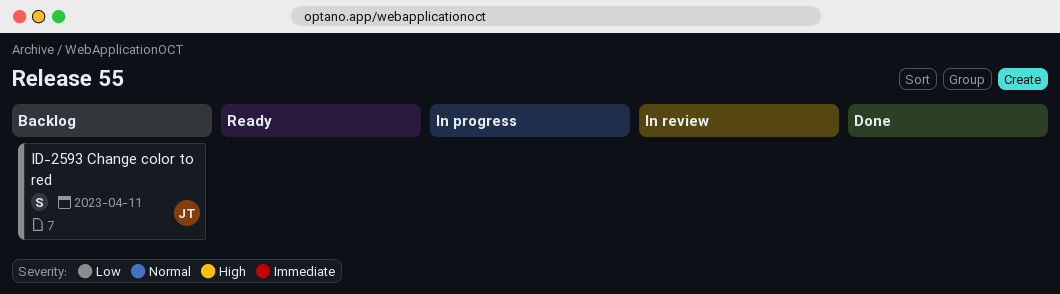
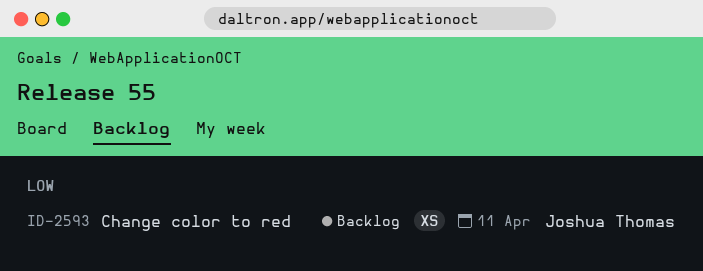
ID-2593, estimate: S -> XS

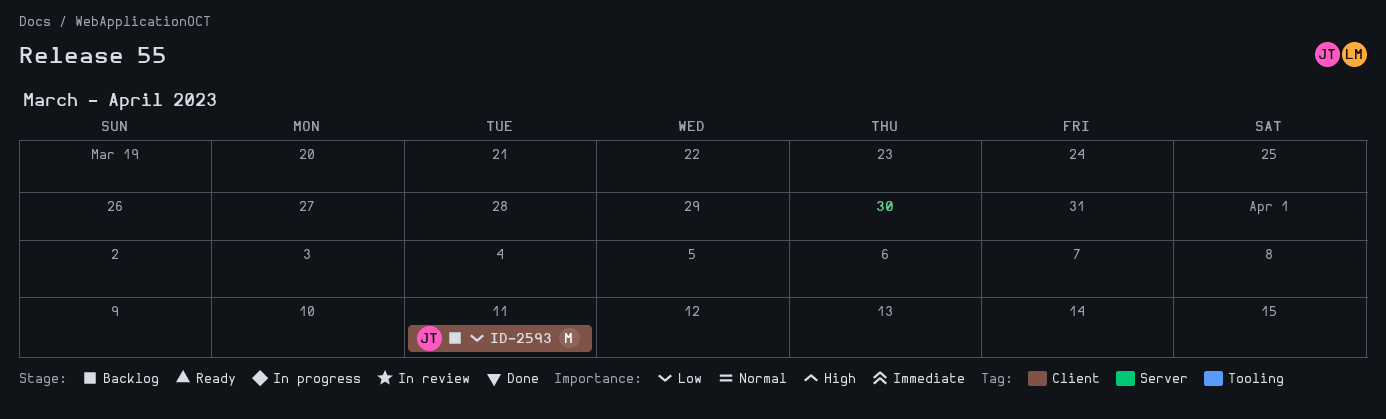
ID-2593, estimate: XS -> M

